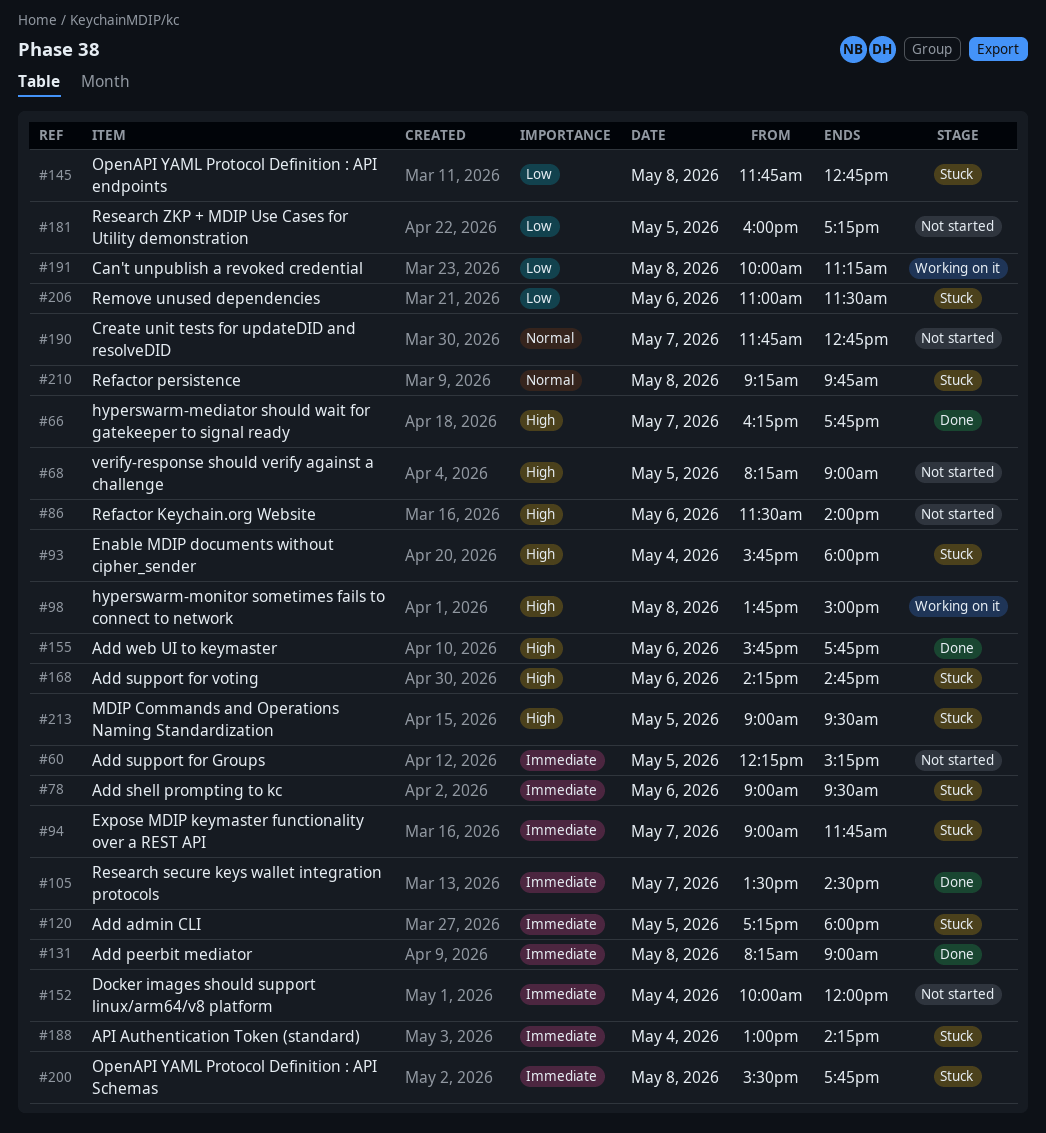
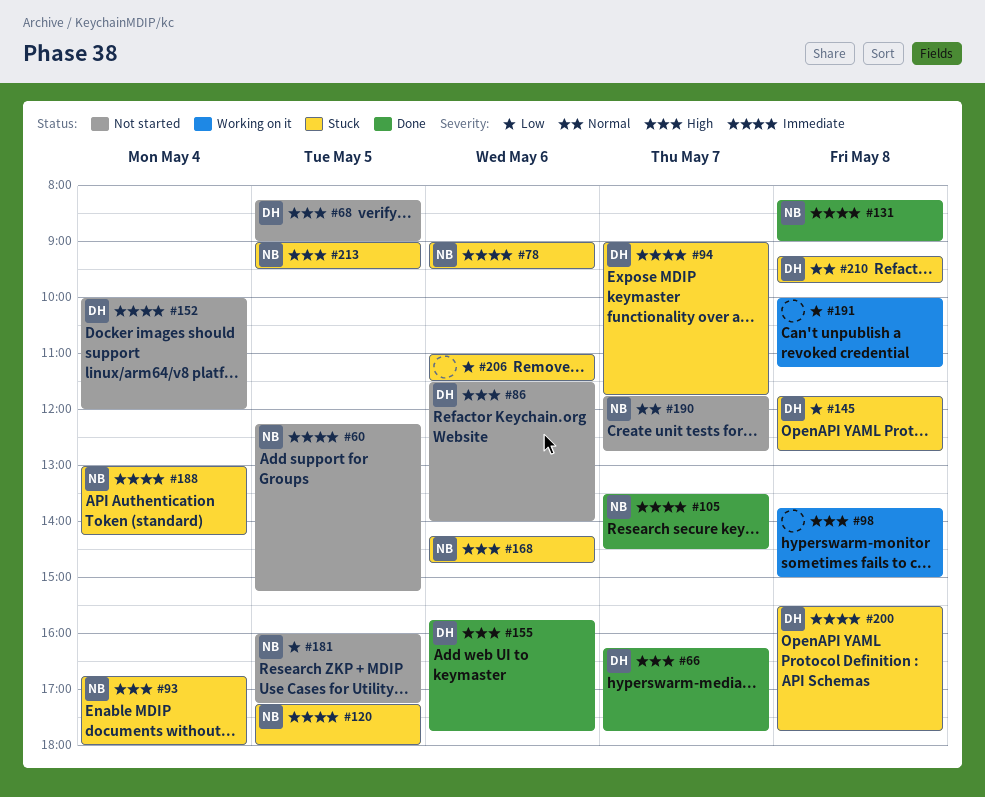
#93, begins: 15:45 -> 16:45

